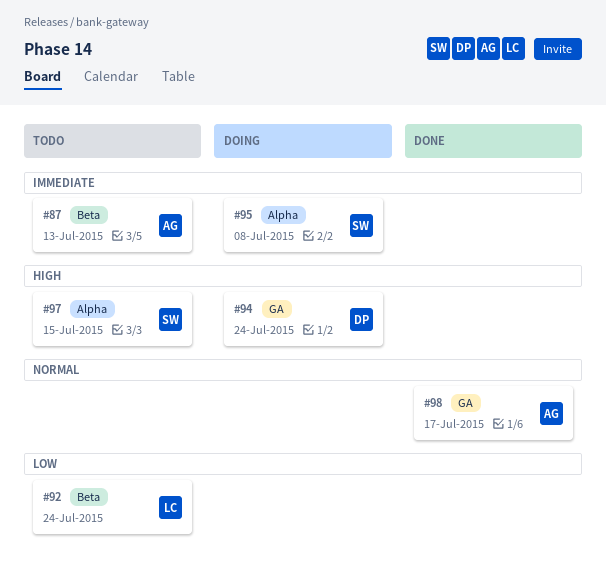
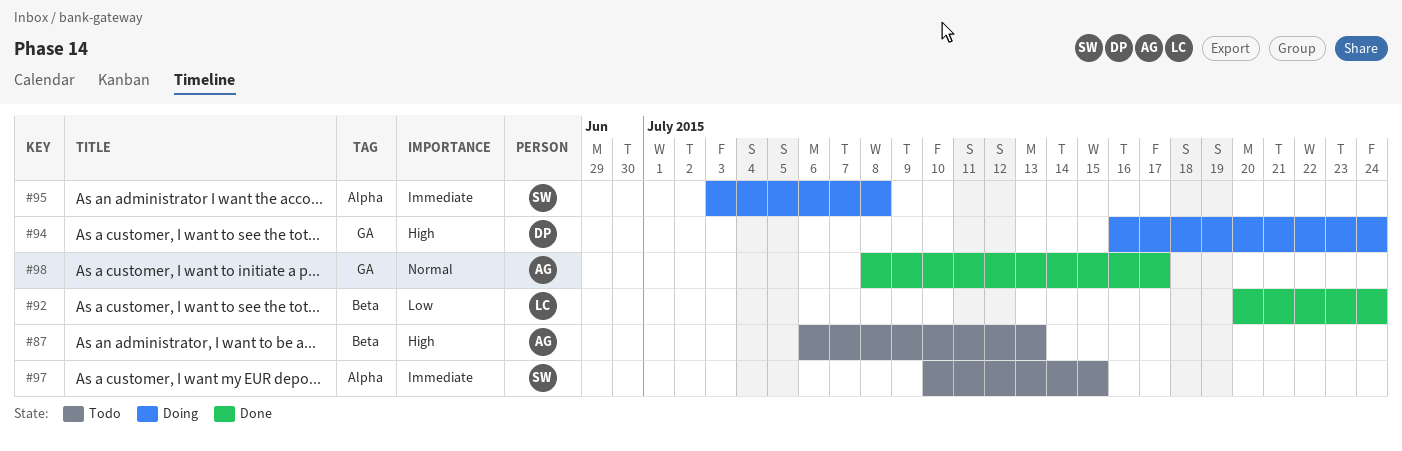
#87, priority: Immediate -> High
#92, status: Todo -> Done
#97, priority: High -> Immediate

